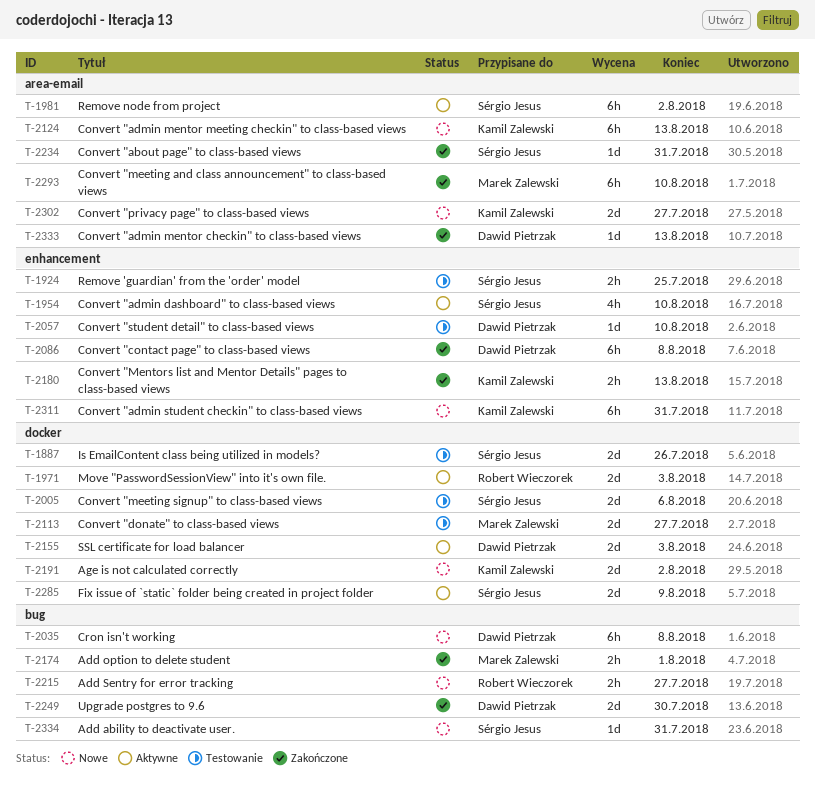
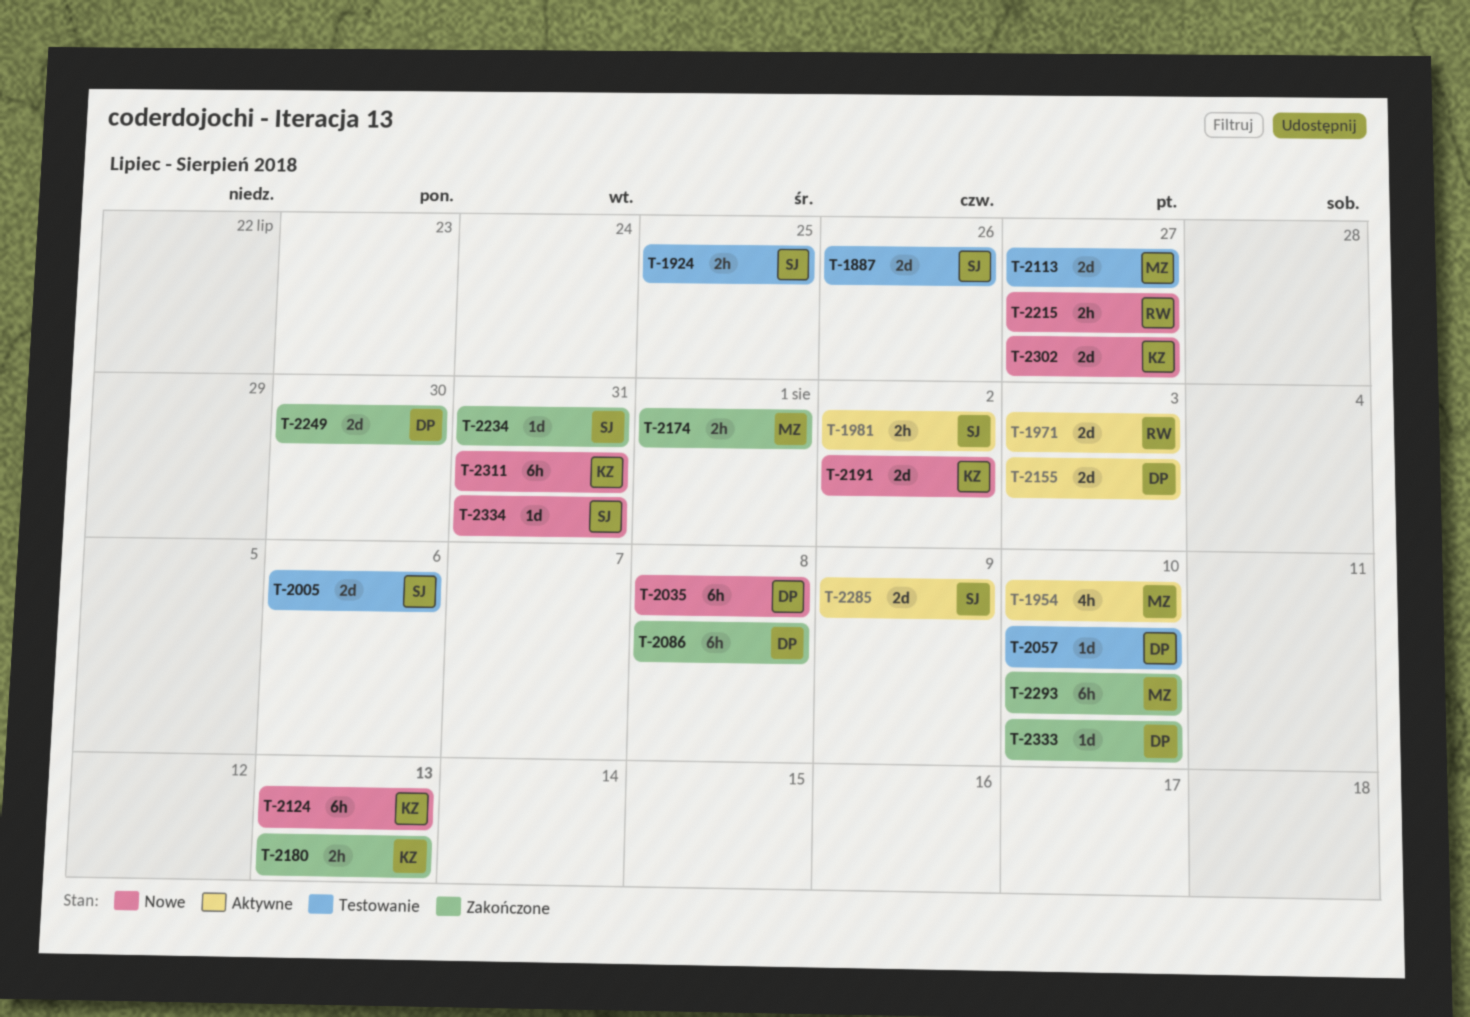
T-1954, owner: Sérgio Jesus -> Marek Zalewski
T-1981, estimate: 6h -> 2h
T-2333, due: Aug 13 -> Aug 10

